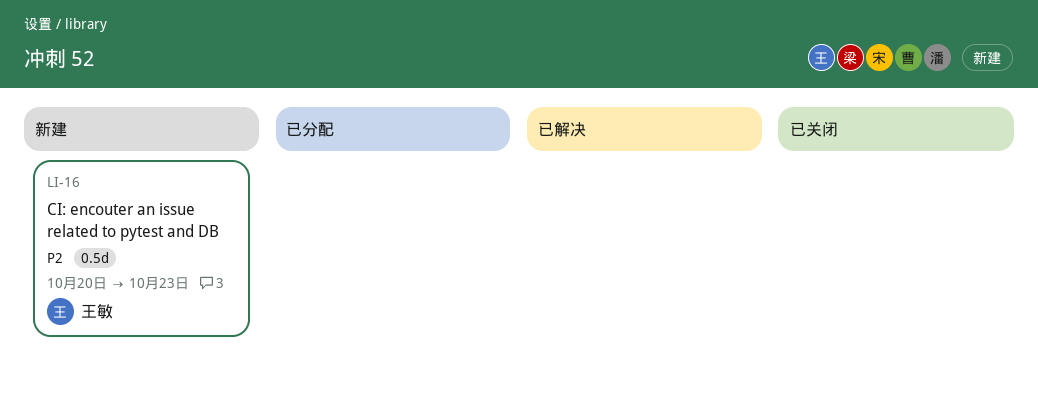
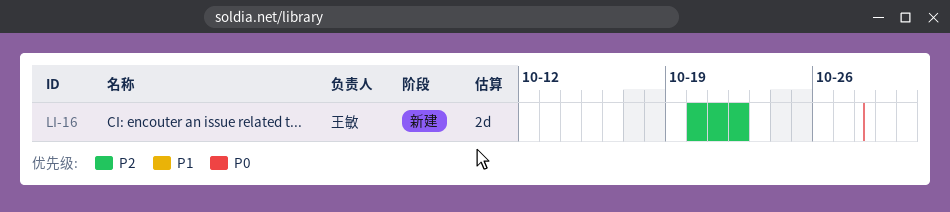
LI-16, estimate: 0.5d -> 2d
LI-16, due: Oct 23 -> Oct 22

